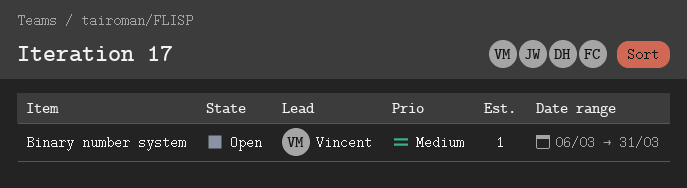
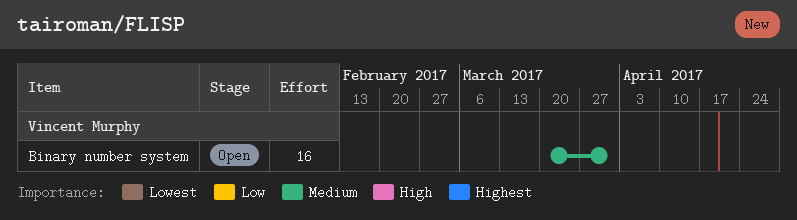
Binary number system, estimate: 1 -> 16
Binary number system, start: Mar 6 -> Mar 20

